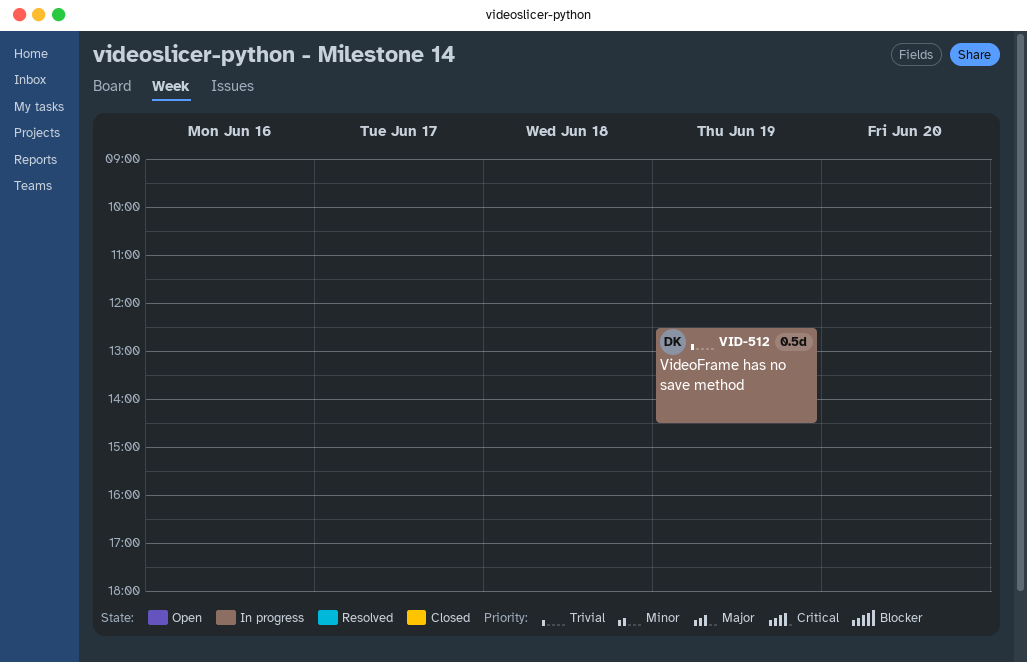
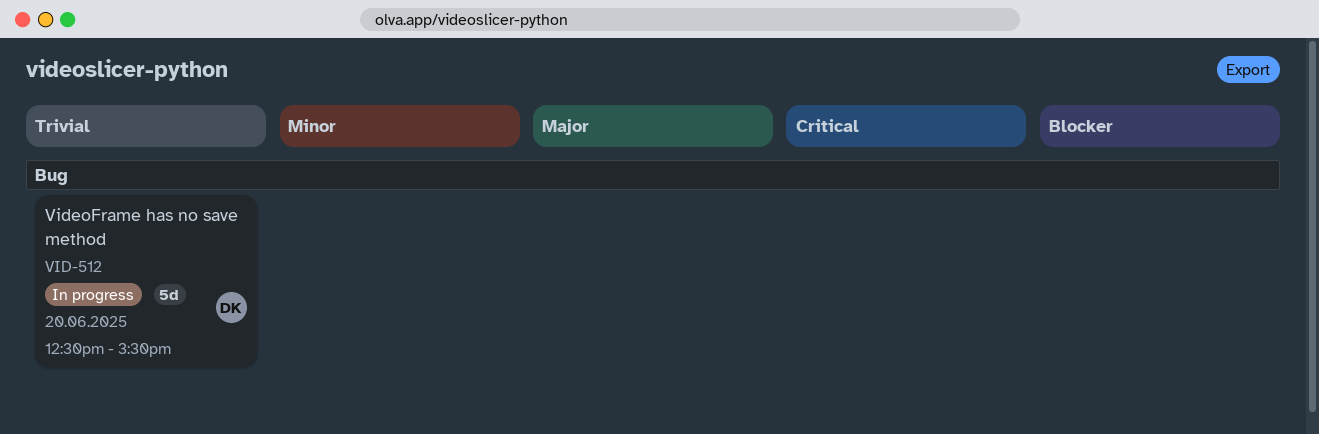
VID-512, estimate: 0.5d -> 5d
VID-512, day: Jun 19 -> Jun 20
VID-512, ends: 14:30 -> 15:30

